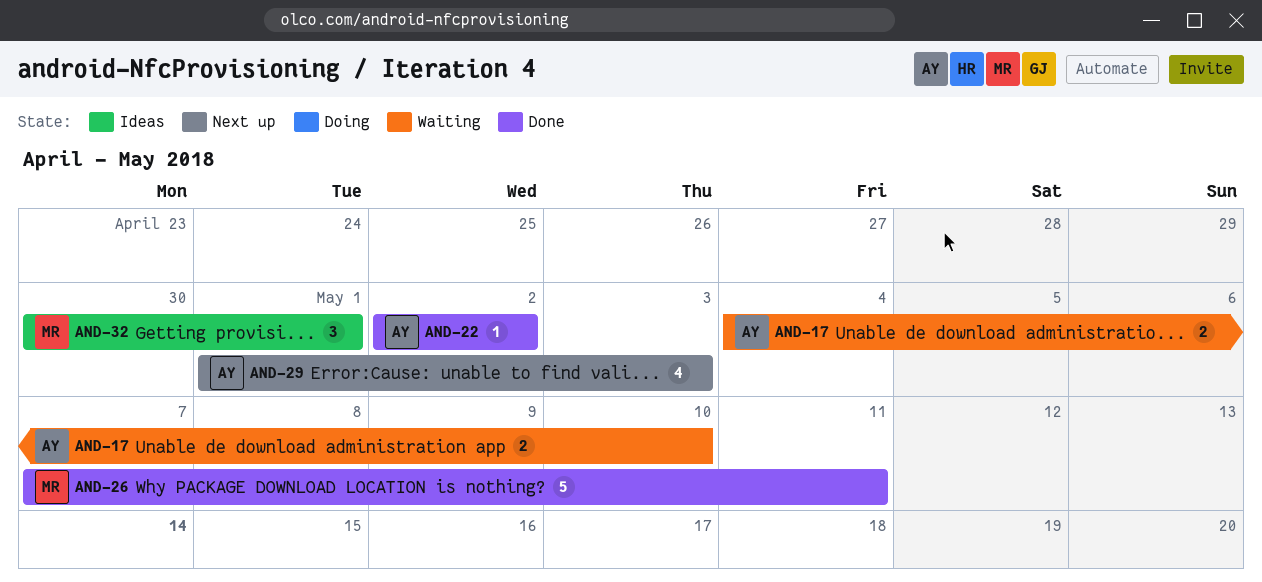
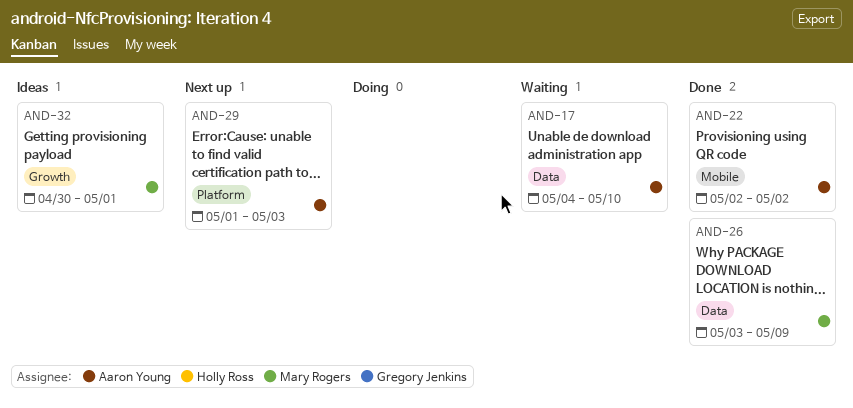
AND-26, start: May 7 -> May 3
AND-26, due: May 11 -> May 9

